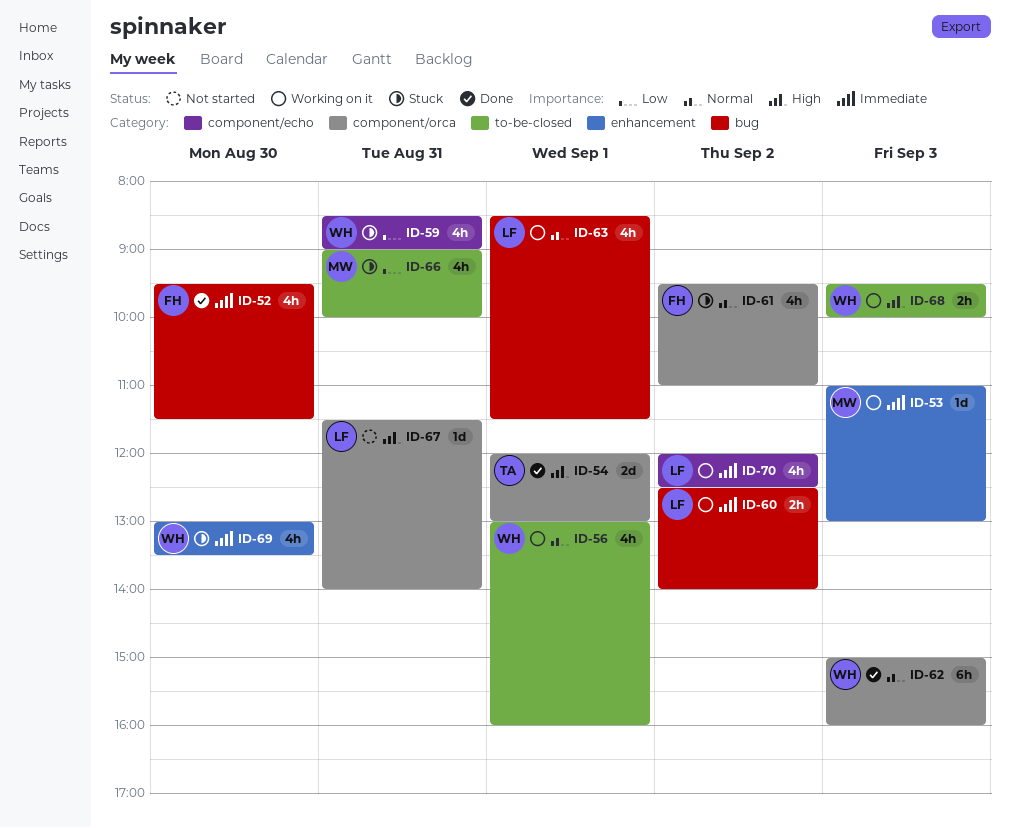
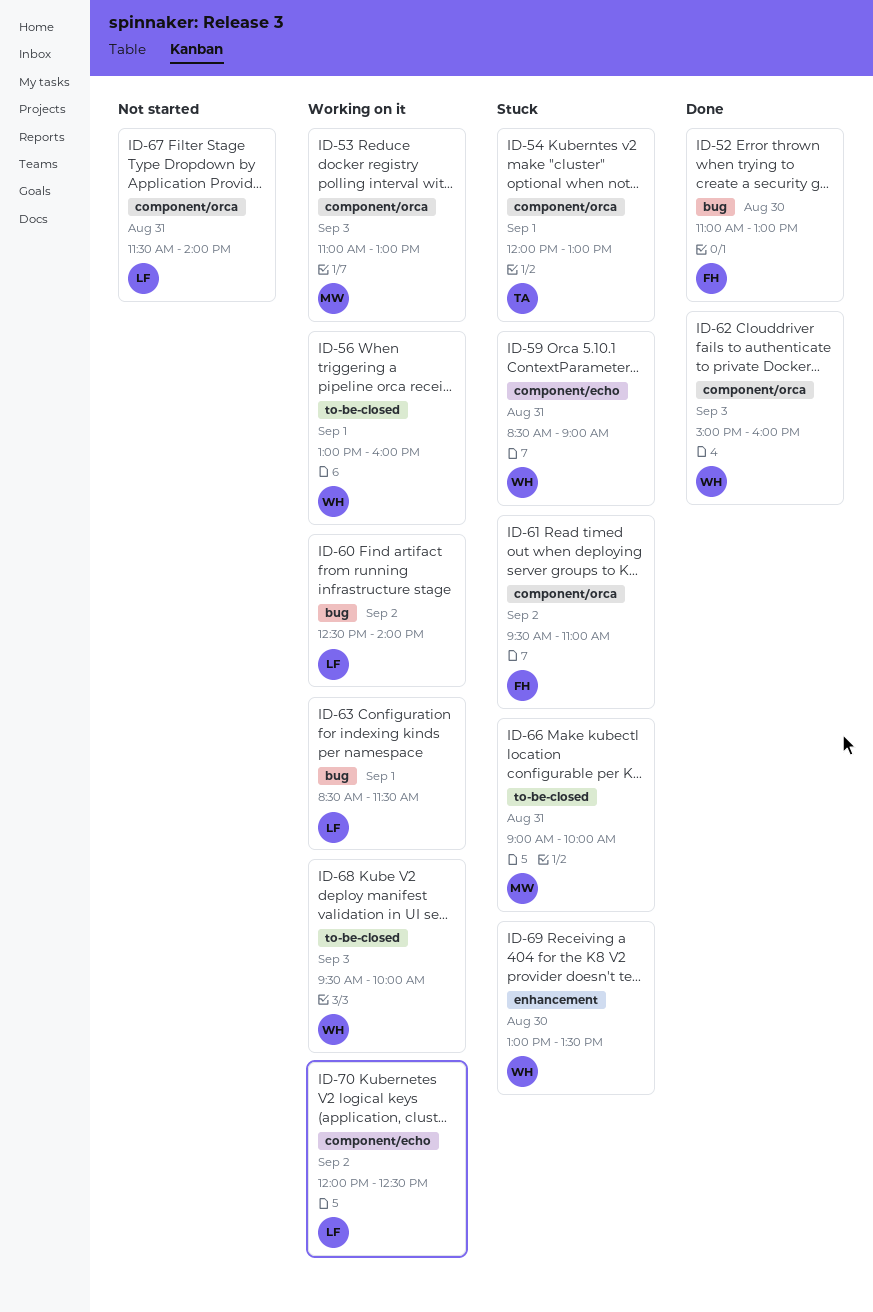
ID-52, begins: 09:30 -> 11:00
ID-52, ends: 11:30 -> 13:00
ID-53, label: enhancement -> component/orca
ID-54, status: Done -> Stuck

